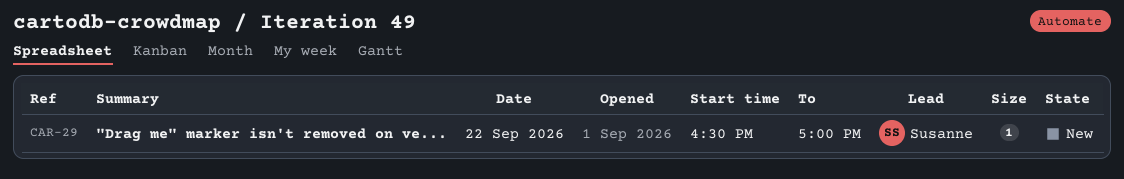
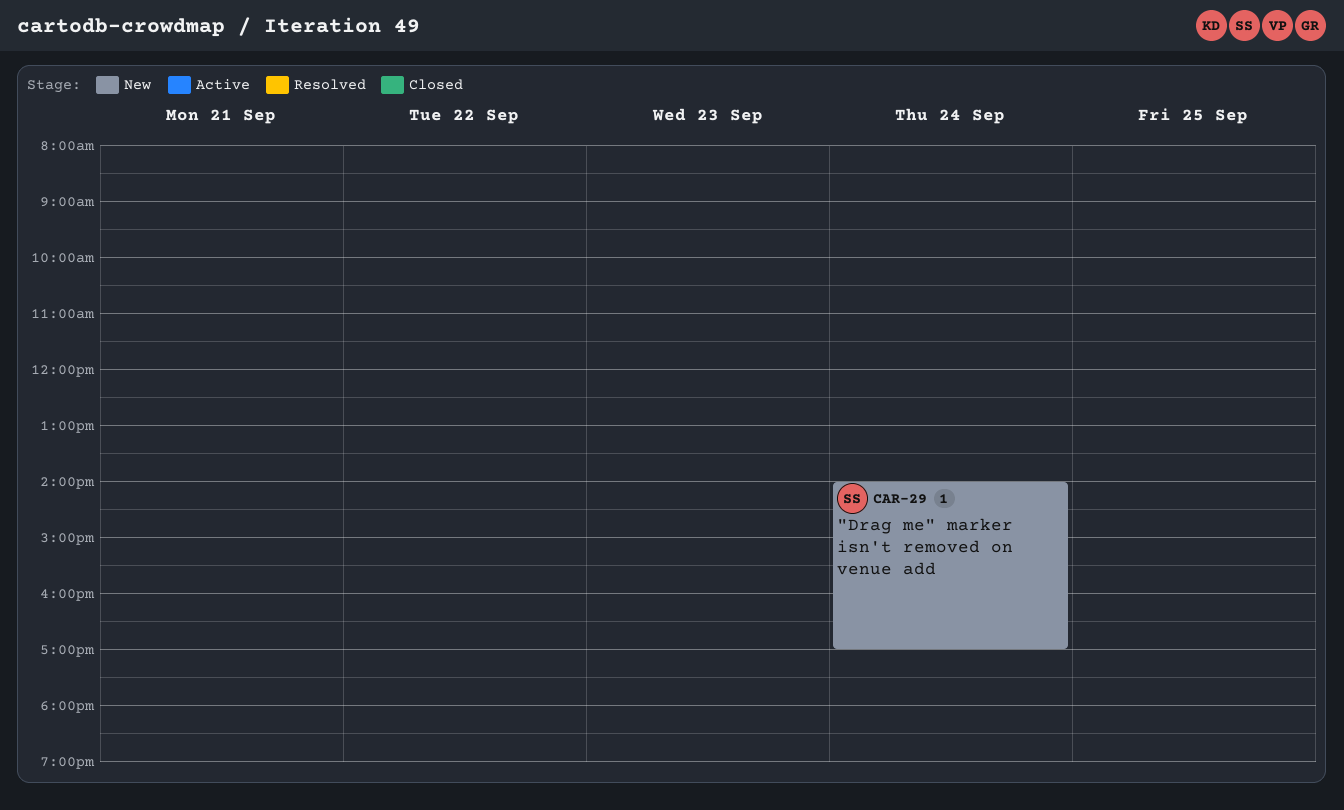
CAR-29, day: Sep 22 -> Sep 24
CAR-29, begins: 16:30 -> 14:00

